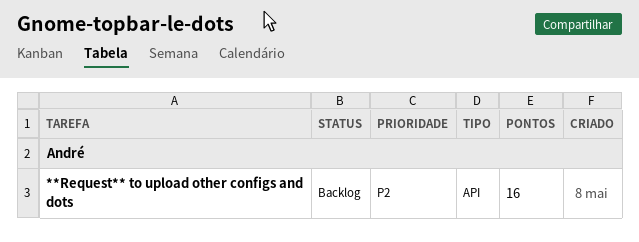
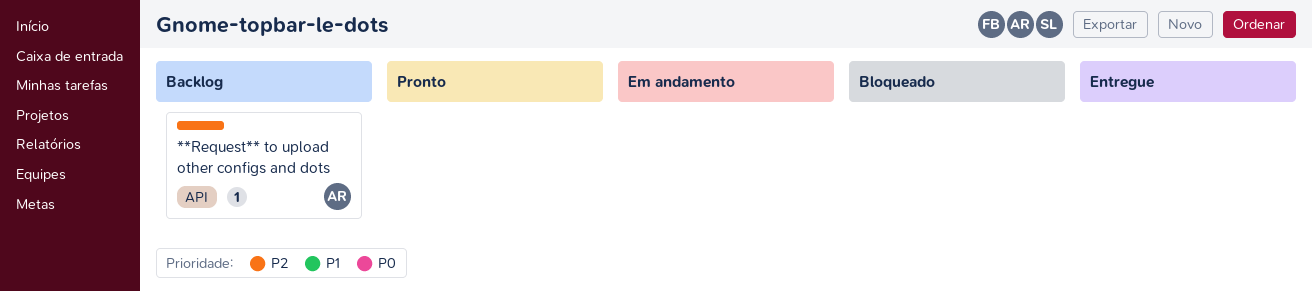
**Request** to upload other configs and dots, estimate: 16 -> 1

